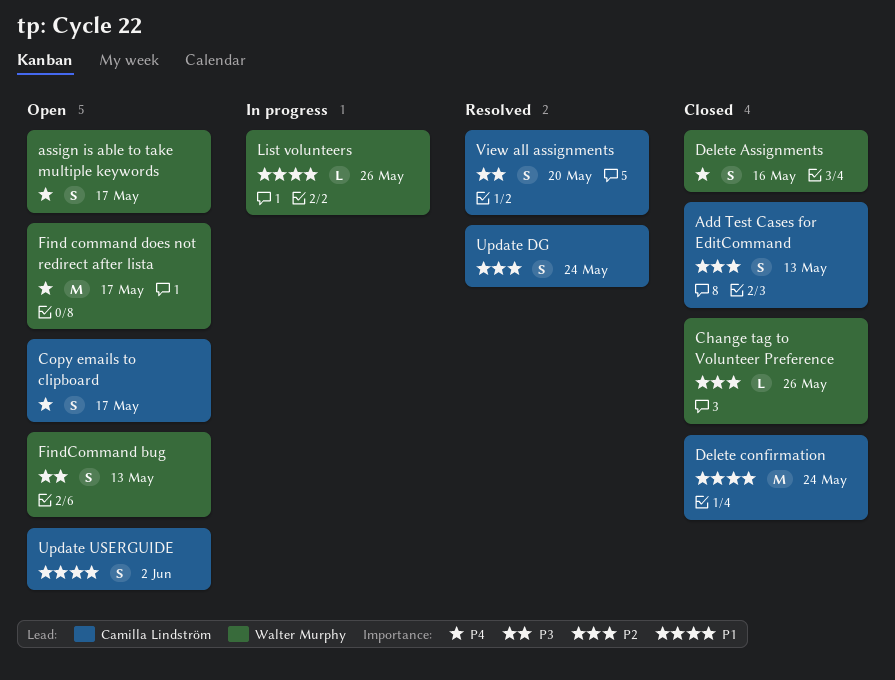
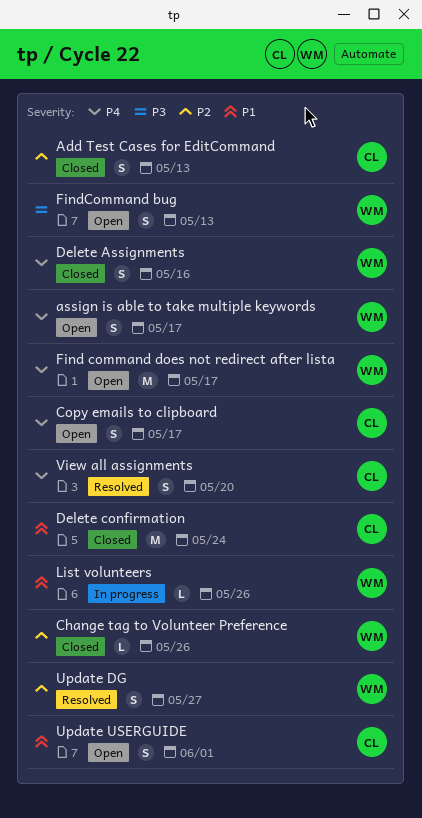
Update DG, owner: Camilla Lindström -> Walter Murphy
Update DG, due: May 24 -> May 27
Update USERGUIDE, due: Jun 2 -> Jun 1
View all assignments, priority: P3 -> P4

